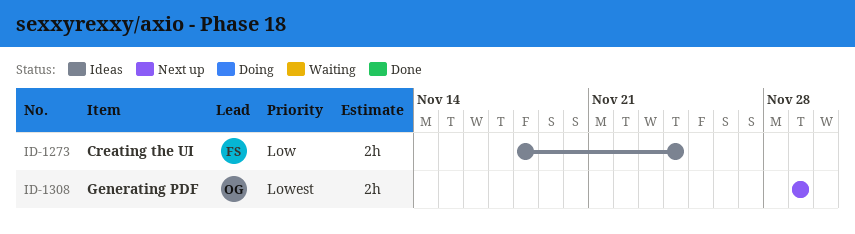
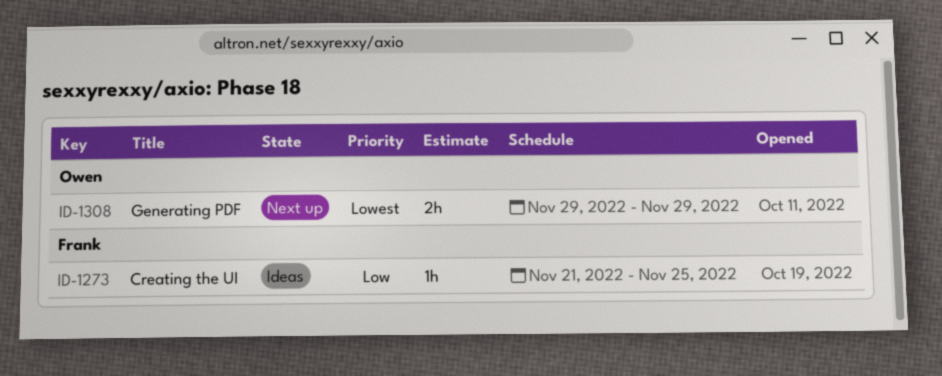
ID-1273, estimate: 2h -> 1h
ID-1273, start: Nov 18 -> Nov 21
ID-1273, due: Nov 24 -> Nov 25

